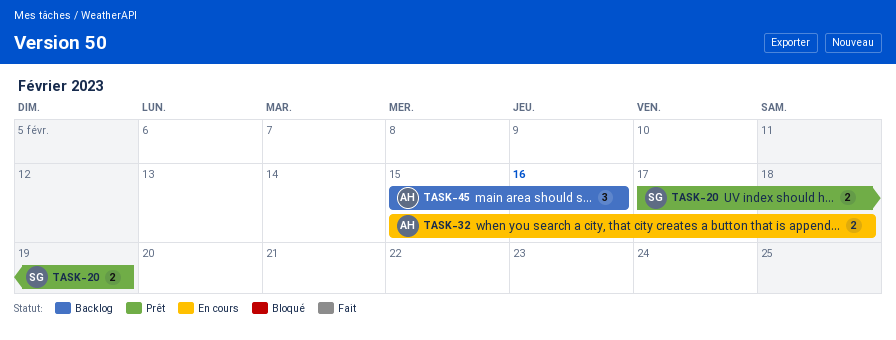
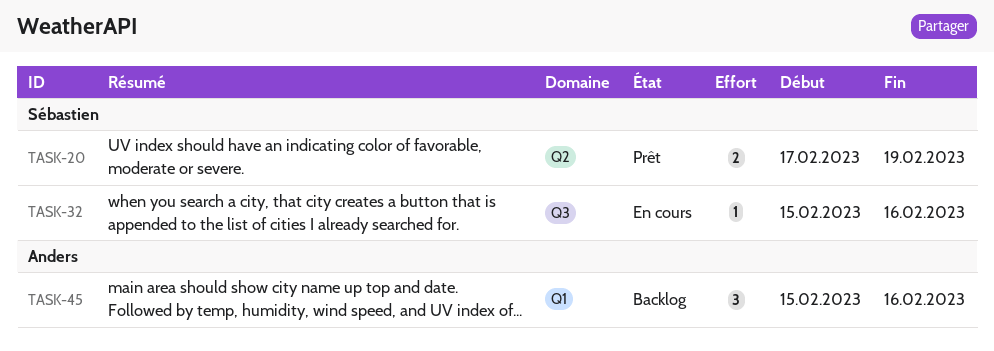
TASK-32, owner: Anders -> Sébastien
TASK-32, estimate: 2 -> 1
TASK-32, due: Feb 18 -> Feb 16

